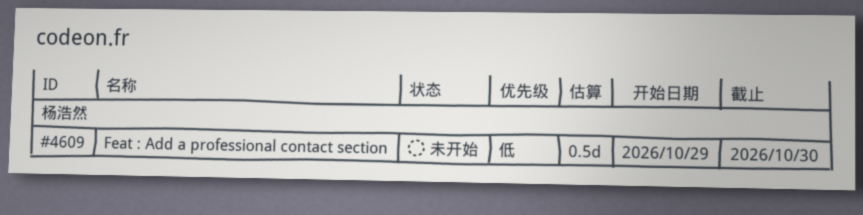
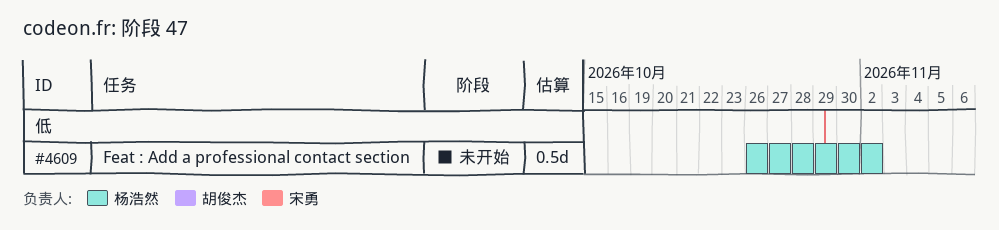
#4609, start: Oct 29 -> Oct 26
#4609, due: Oct 30 -> Nov 2

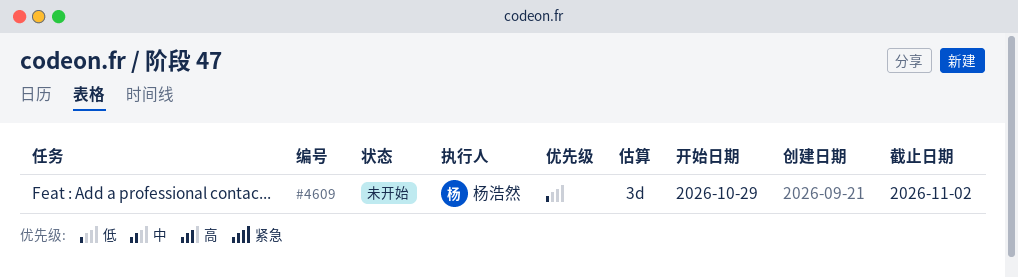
#4609, estimate: 0.5d -> 3d
#4609, start: Oct 26 -> Oct 29

